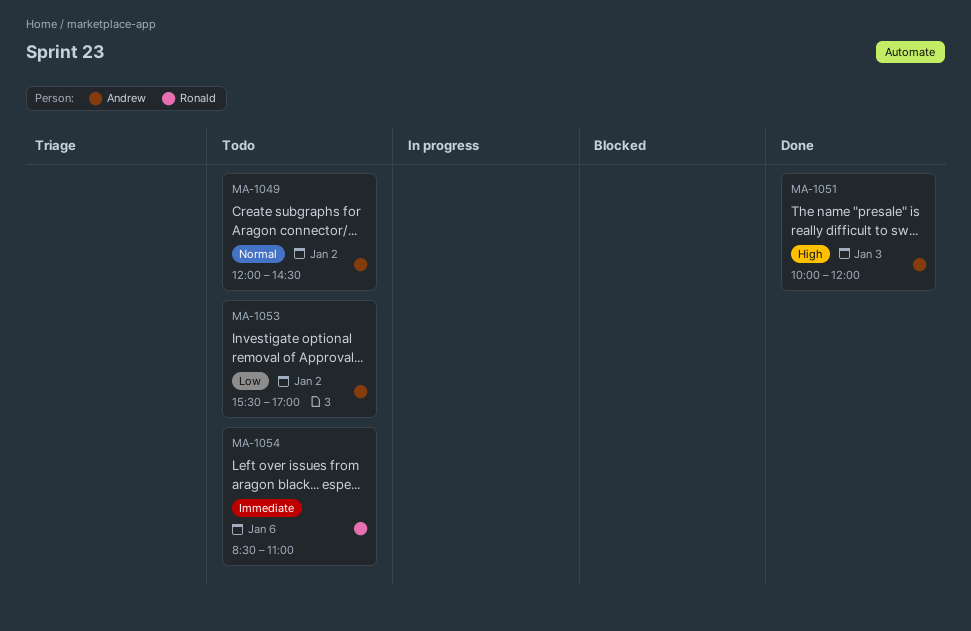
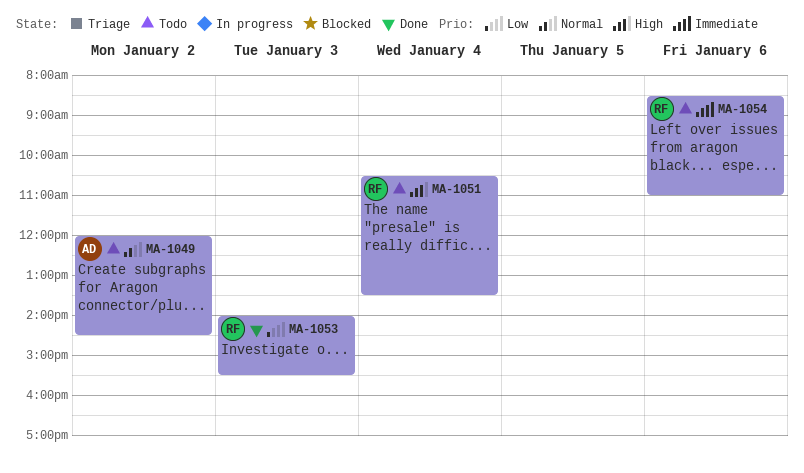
MA-1051, status: Done -> Todo
MA-1051, owner: Andrew -> Ronald
MA-1051, day: Jan 3 -> Jan 4
MA-1051, begins: 10:00 -> 10:30
MA-1051, ends: 12:00 -> 13:30
MA-1053, status: Todo -> Done
MA-1053, owner: Andrew -> Ronald
MA-1053, day: Jan 2 -> Jan 3
MA-1053, begins: 15:30 -> 14:00
MA-1053, ends: 17:00 -> 15:30

